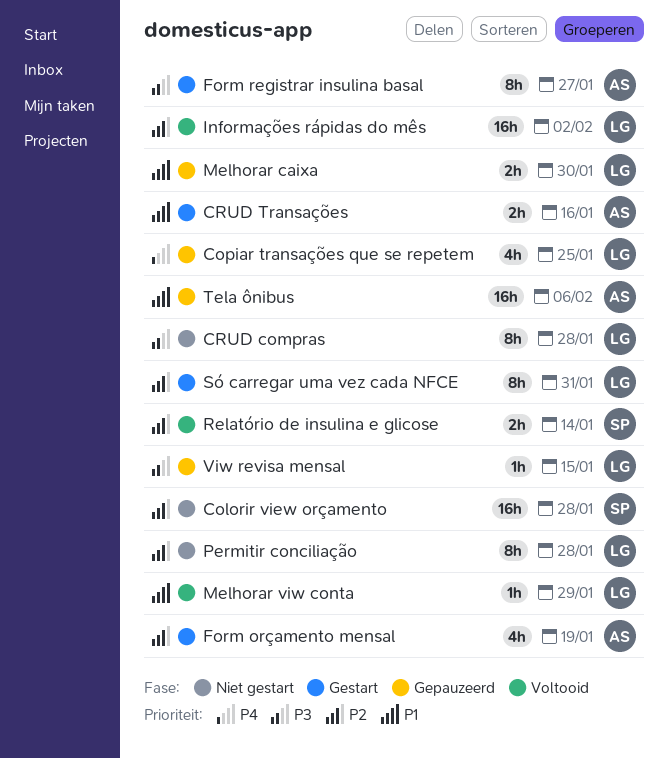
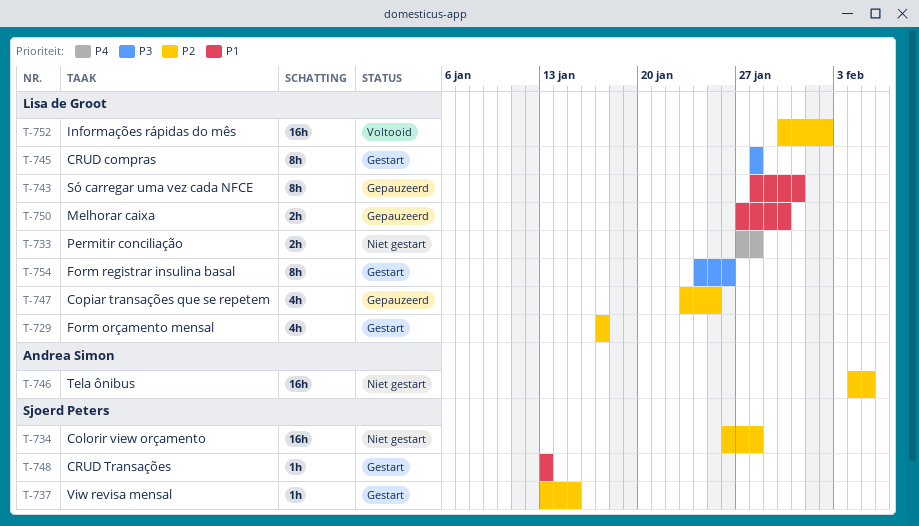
Copiar transações que se repetem, priority: P4 -> P2
CRUD compras, status: Niet gestart -> Gestart
CRUD Transações, owner: Andrea Simon -> Sjoerd Peters
CRUD Transações, estimate: 2h -> 1h
CRUD Transações, due: Jan 16 -> Jan 13
Form orçamento mensal, owner: Andrea Simon -> Lisa de Groot
Form orçamento mensal, due: Jan 19 -> Jan 17
Form registrar insulina basal, owner: Andrea Simon -> Lisa de Groot
Form registrar insulina basal, due: Jan 27 -> Jan 26
Melhorar viw conta: present -> none
Permitir conciliação, priority: P2 -> P4
Permitir conciliação, estimate: 8h -> 2h
Relatório de insulina e glicose: present -> none
Só carregar uma vez cada NFCE, status: Gestart -> Gepauzeerd
Só carregar uma vez cada NFCE, priority: P2 -> P1
Tela ônibus, status: Gepauzeerd -> Niet gestart
Tela ônibus, priority: P1 -> P2
Tela ônibus, due: Feb 6 -> Feb 5
Viw revisa mensal, status: Gepauzeerd -> Gestart
Viw revisa mensal, owner: Lisa de Groot -> Sjoerd Peters
Viw revisa mensal, priority: P3 -> P2

